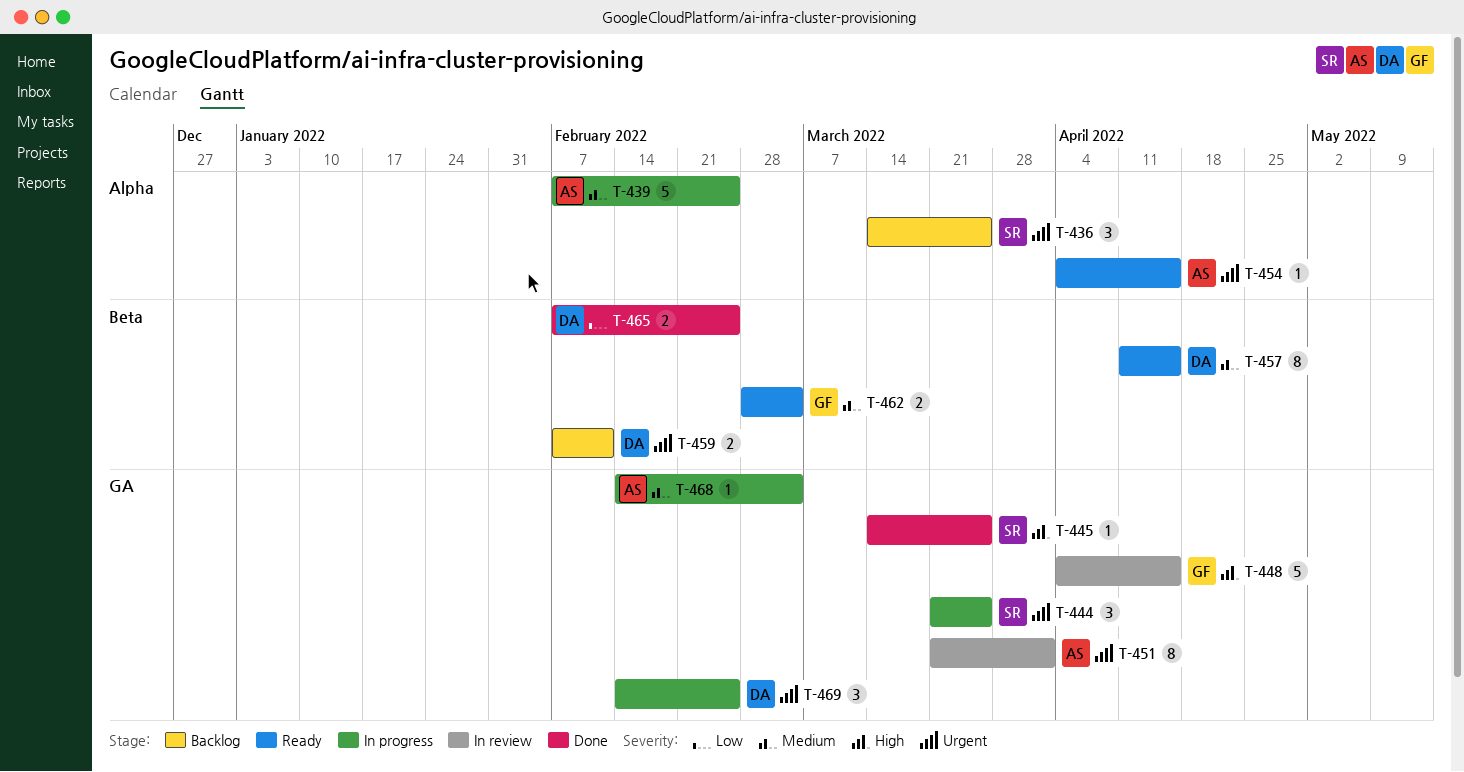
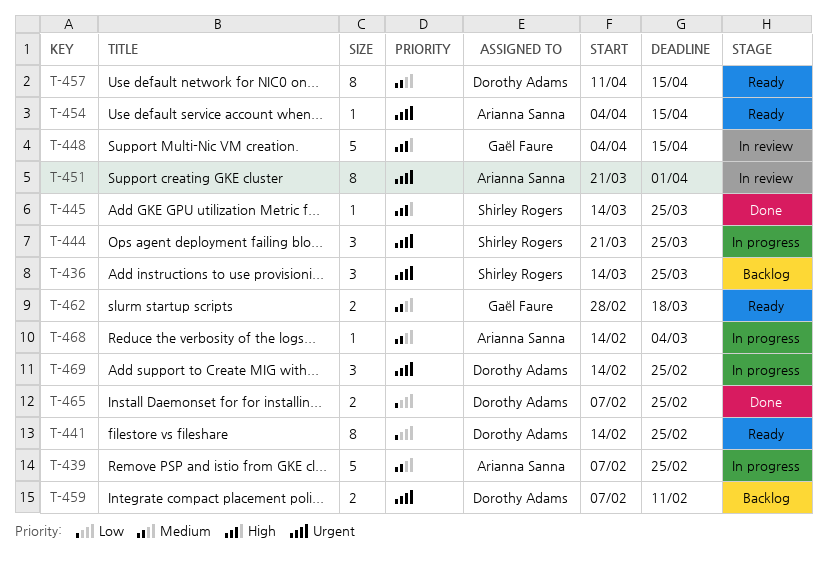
T-441: none -> present
T-462, due: Mar 4 -> Mar 18

